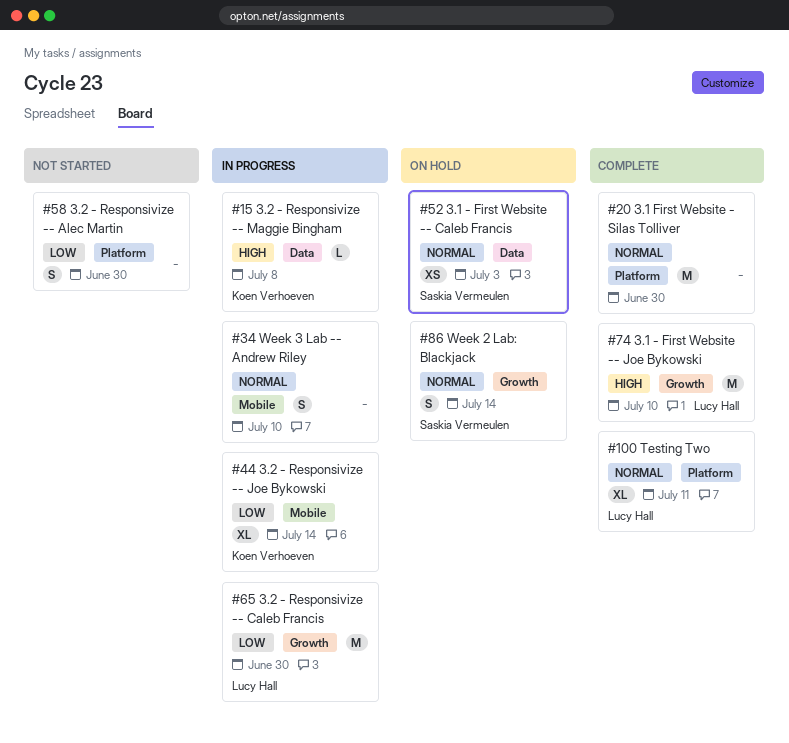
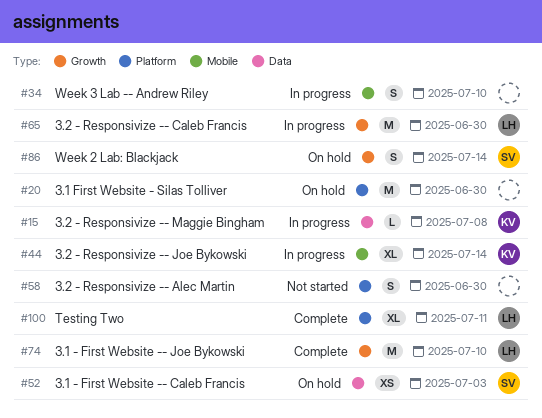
#20, status: Complete -> On hold

